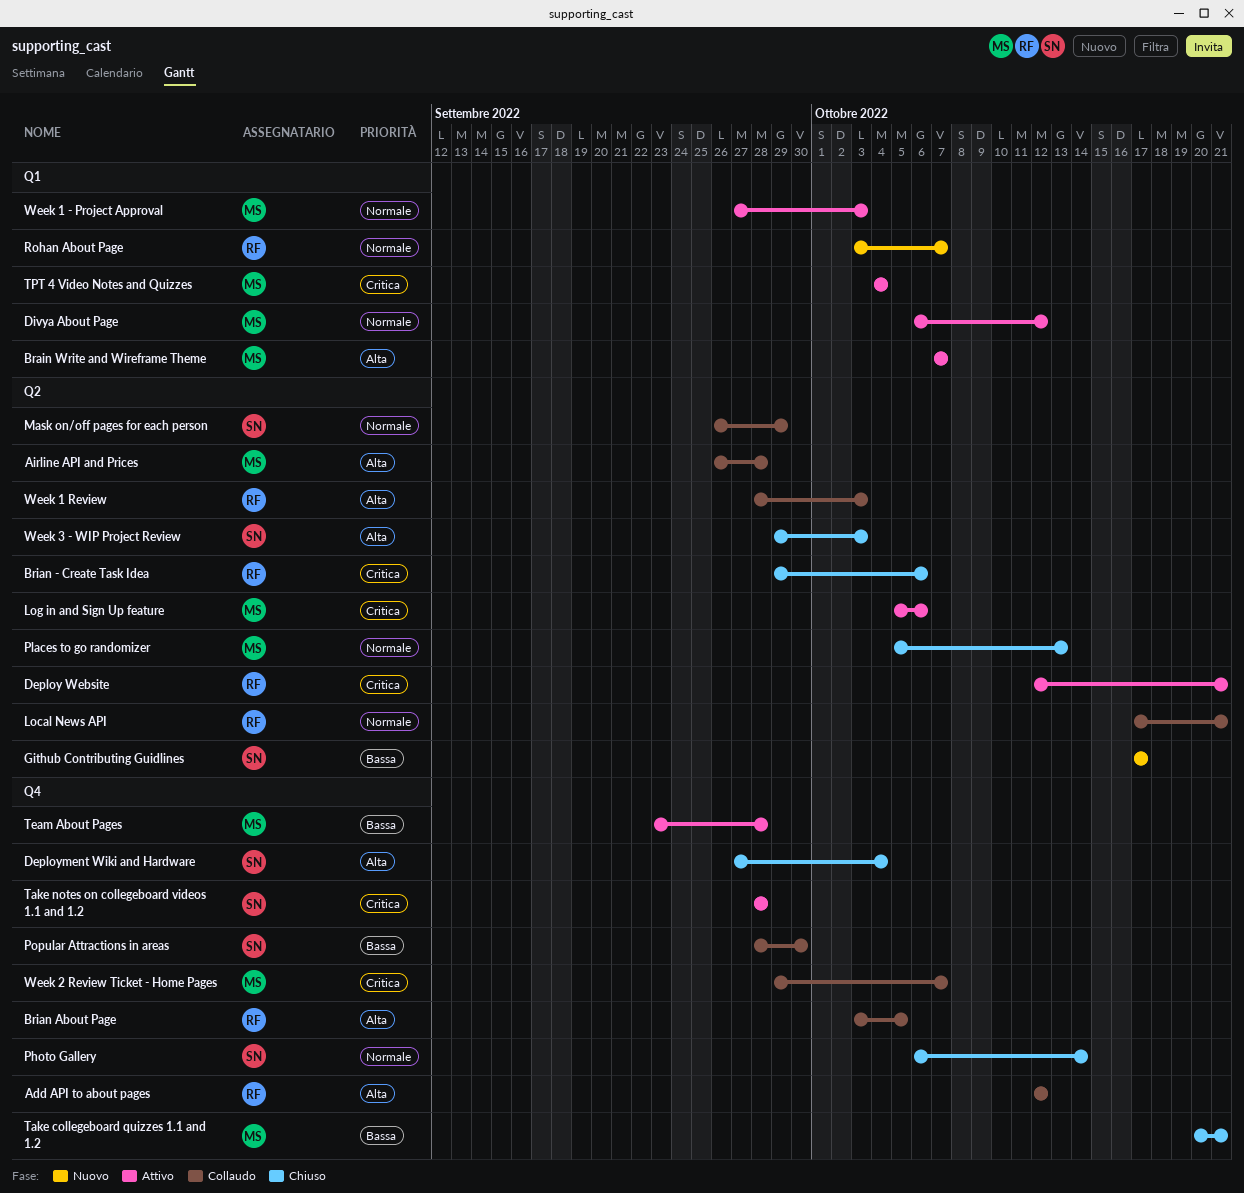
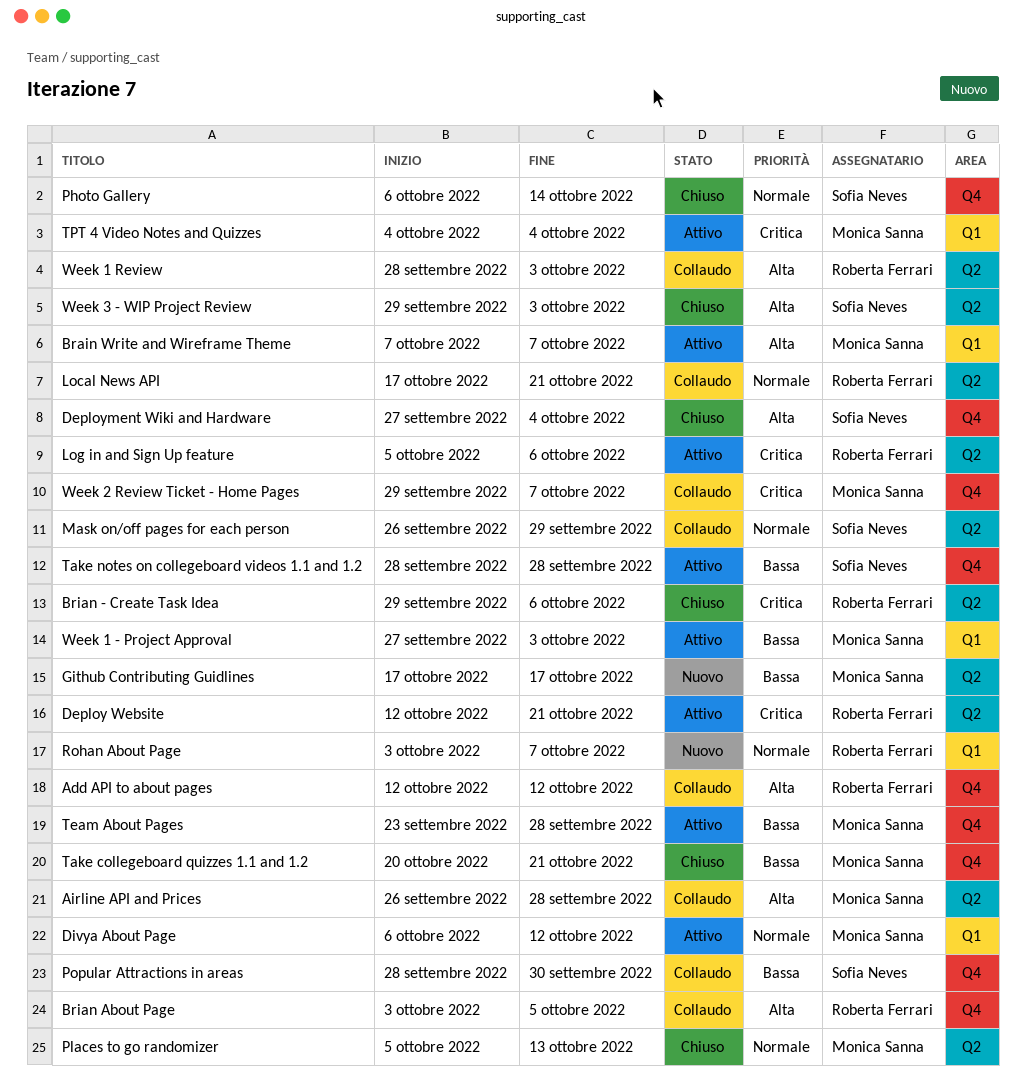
Github Contributing Guidlines, owner: Sofia Neves -> Monica Sanna
Log in and Sign Up feature, owner: Monica Sanna -> Roberta Ferrari
Take notes on collegeboard videos 1.1 and 1.2, priority: Critica -> Bassa
Week 1 - Project Approval, priority: Normale -> Bassa

